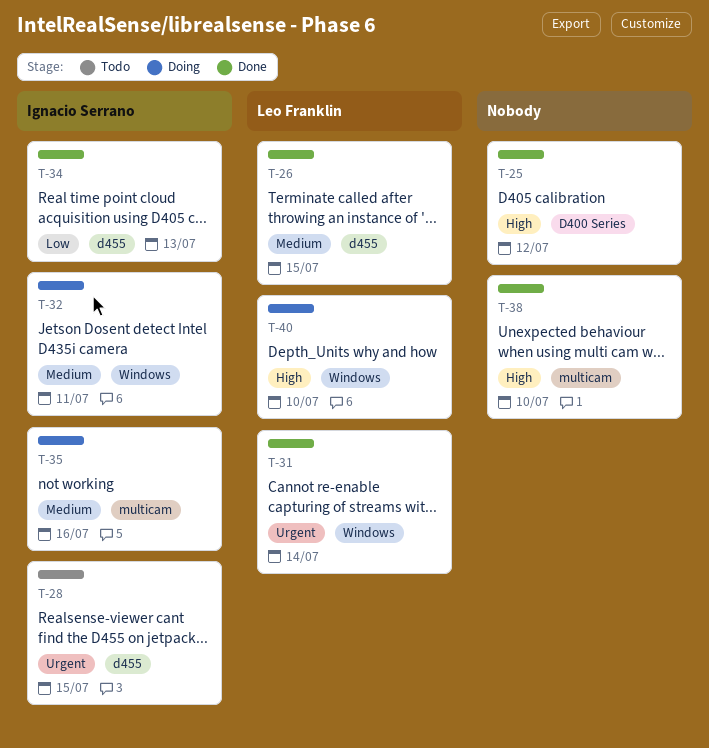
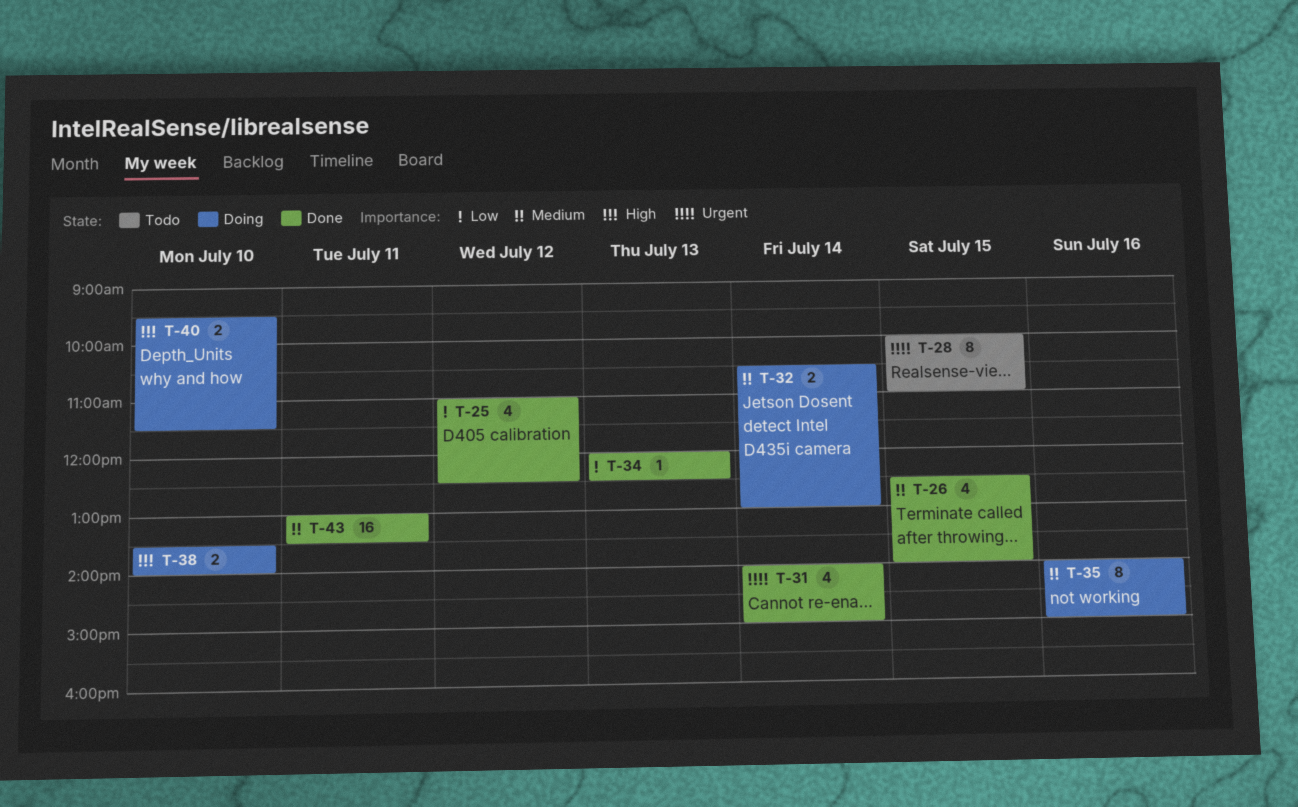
T-25, priority: High -> Low
T-32, day: Jul 11 -> Jul 14
T-38, status: Done -> Doing
T-43: none -> present

